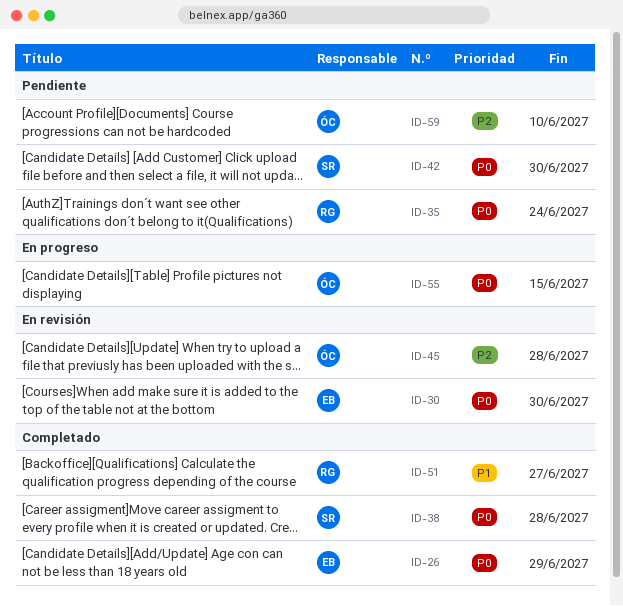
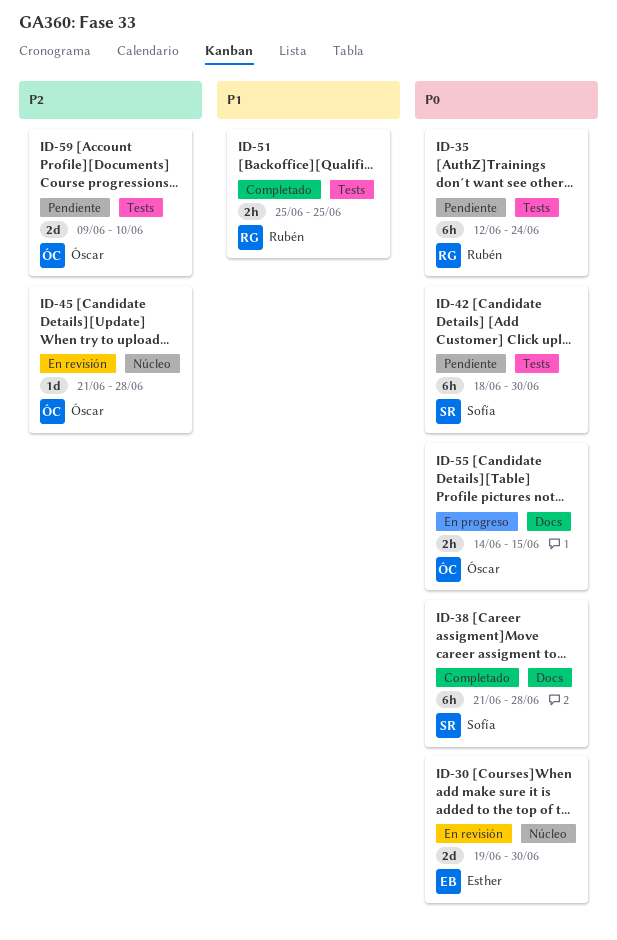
ID-26: present -> none
ID-51, due: Jun 27 -> Jun 25

